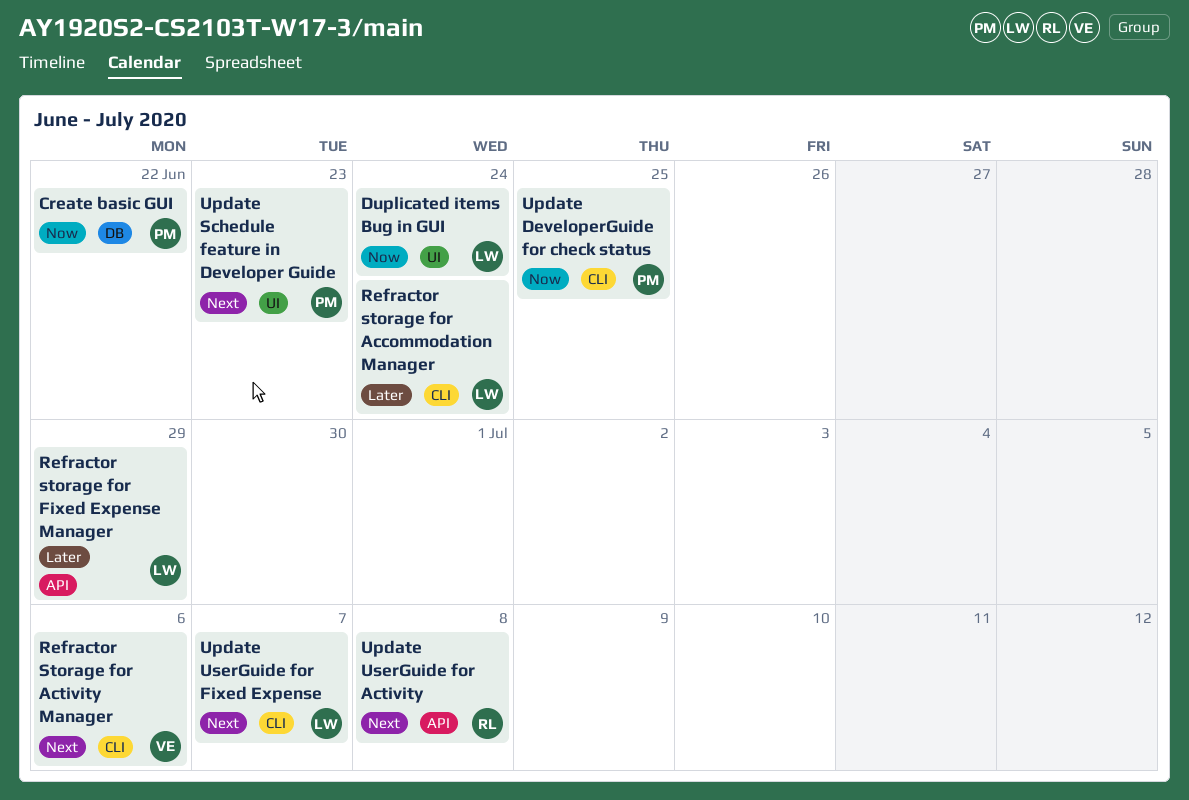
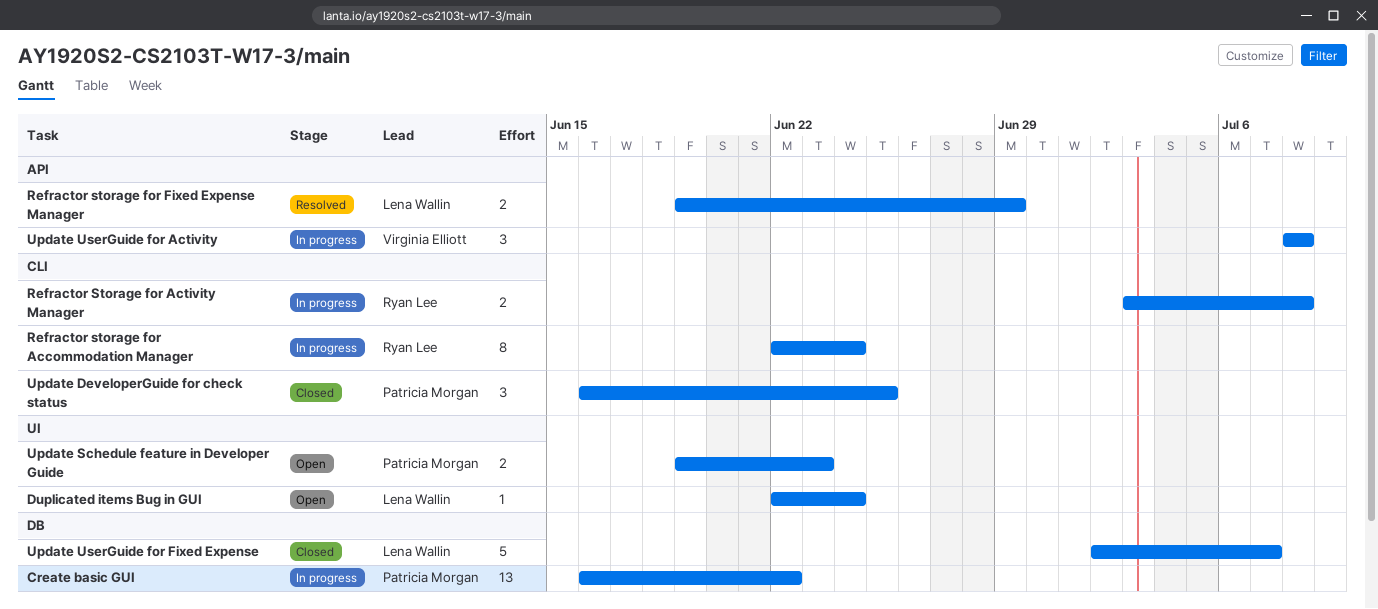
Refractor storage for Accommodation Manager, owner: Lena Wallin -> Ryan Lee
Refractor Storage for Activity Manager, owner: Virginia Elliott -> Ryan Lee
Refractor Storage for Activity Manager, due: Jul 6 -> Jul 8
Update UserGuide for Activity, owner: Ryan Lee -> Virginia Elliott
Update UserGuide for Fixed Expense, label: CLI -> DB

